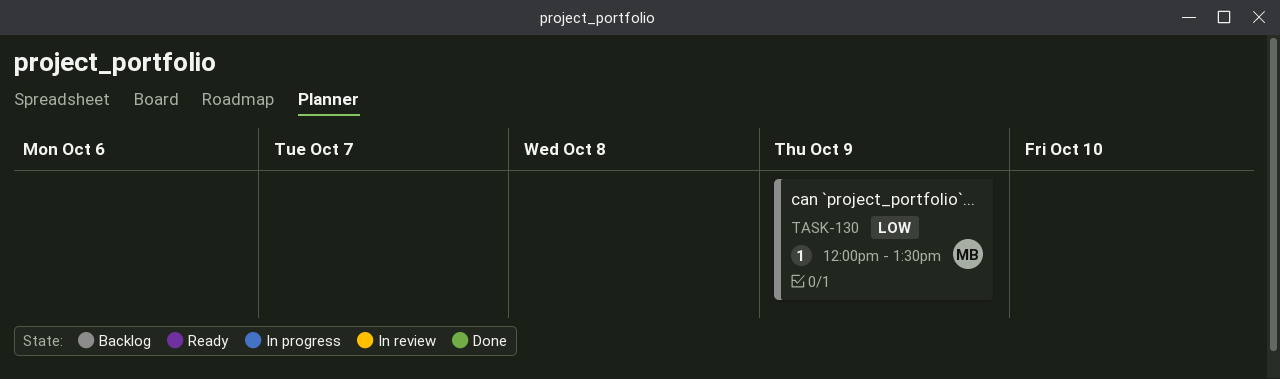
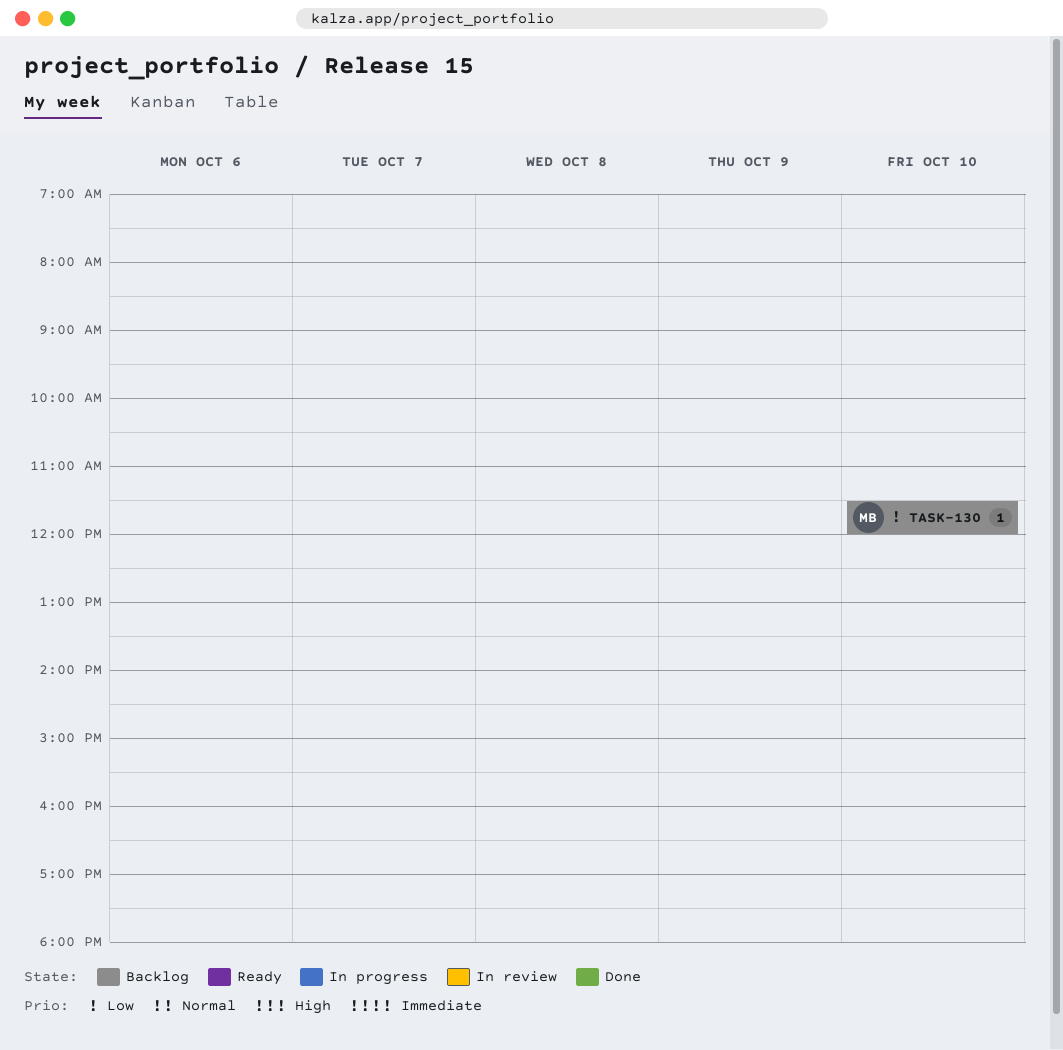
TASK-130, day: Oct 9 -> Oct 10
TASK-130, begins: 12:00 -> 11:30
TASK-130, ends: 13:30 -> 12:00

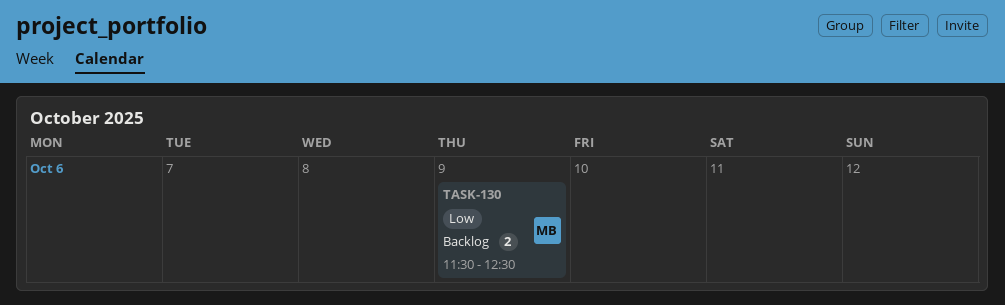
TASK-130, estimate: 1 -> 2
TASK-130, day: Oct 10 -> Oct 9
TASK-130, ends: 12:00 -> 12:30

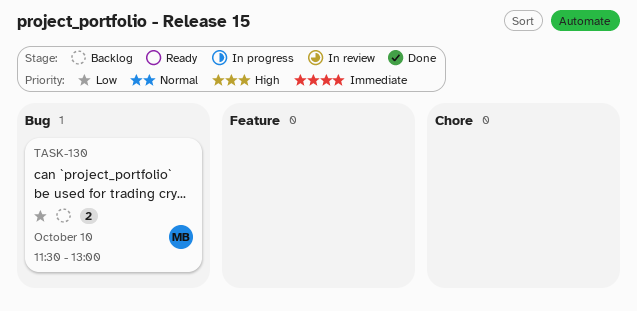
TASK-130, day: Oct 9 -> Oct 10
TASK-130, ends: 12:30 -> 13:00

